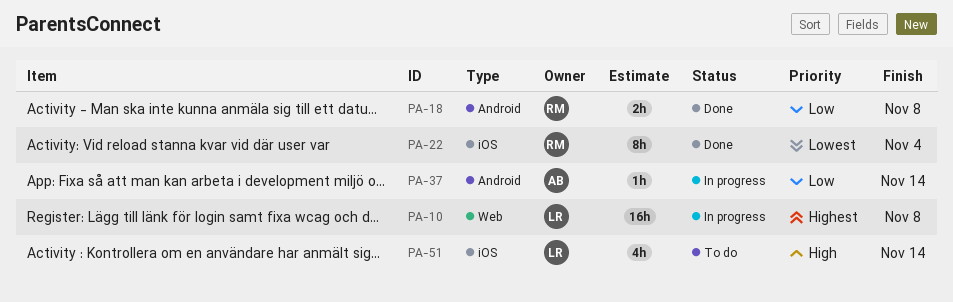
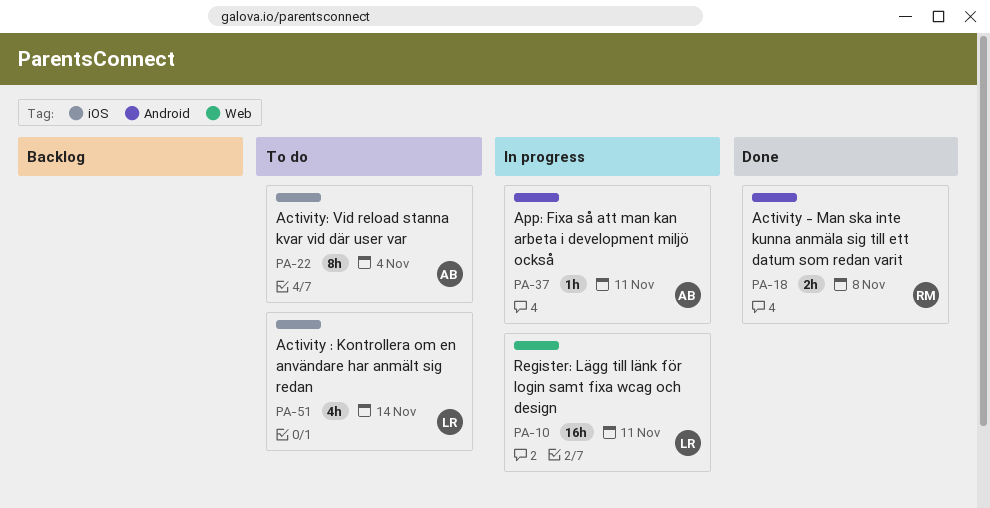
PA-10, due: Nov 8 -> Nov 11
PA-22, status: Done -> To do
PA-22, owner: RM -> AB
PA-37, due: Nov 14 -> Nov 11

